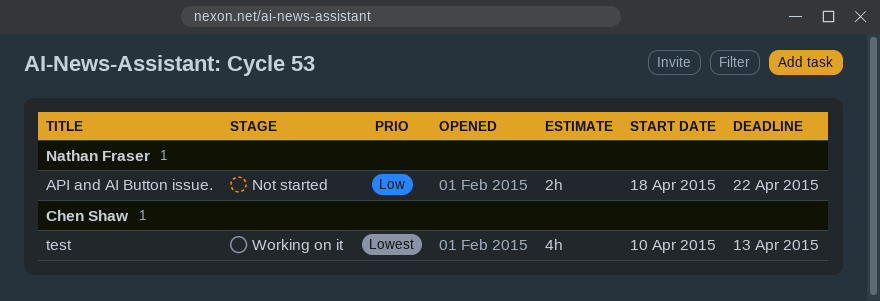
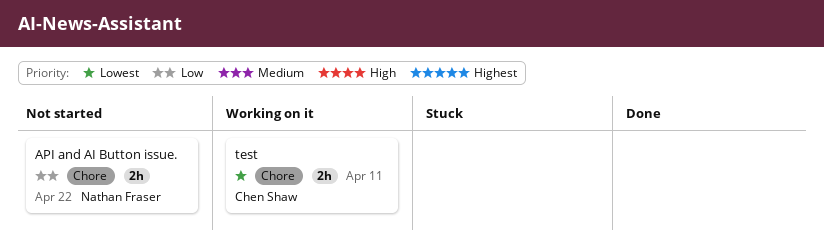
test, estimate: 4h -> 2h
test, due: Apr 13 -> Apr 11

